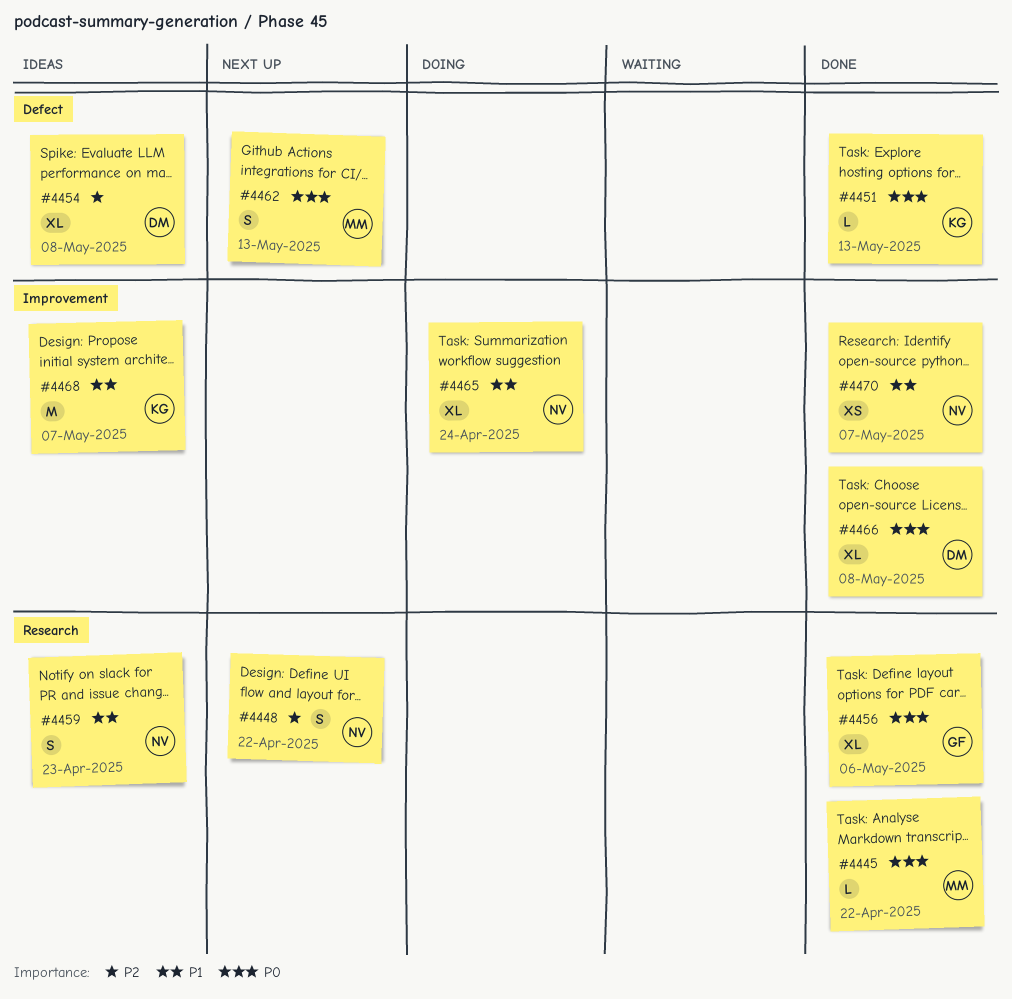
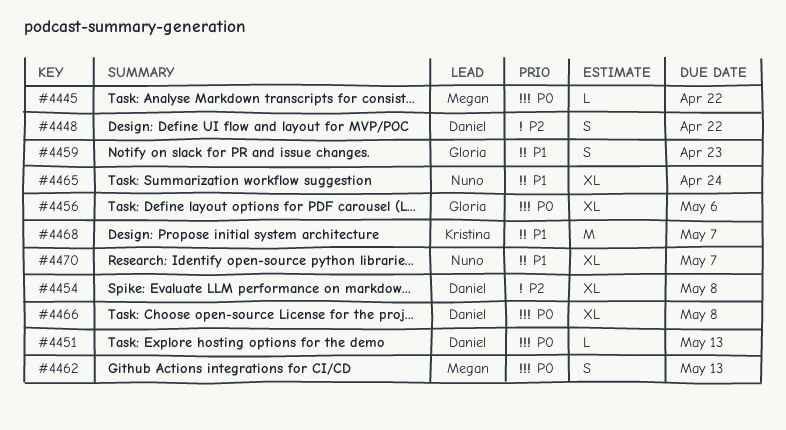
#4448, owner: Nuno -> Daniel
#4451, owner: Kristina -> Daniel
#4459, owner: Nuno -> Gloria
#4470, estimate: XS -> XL

